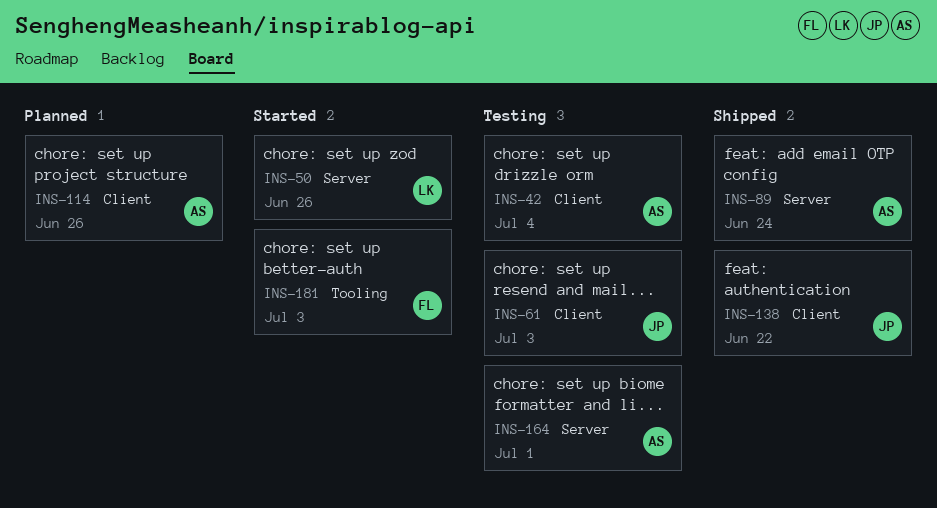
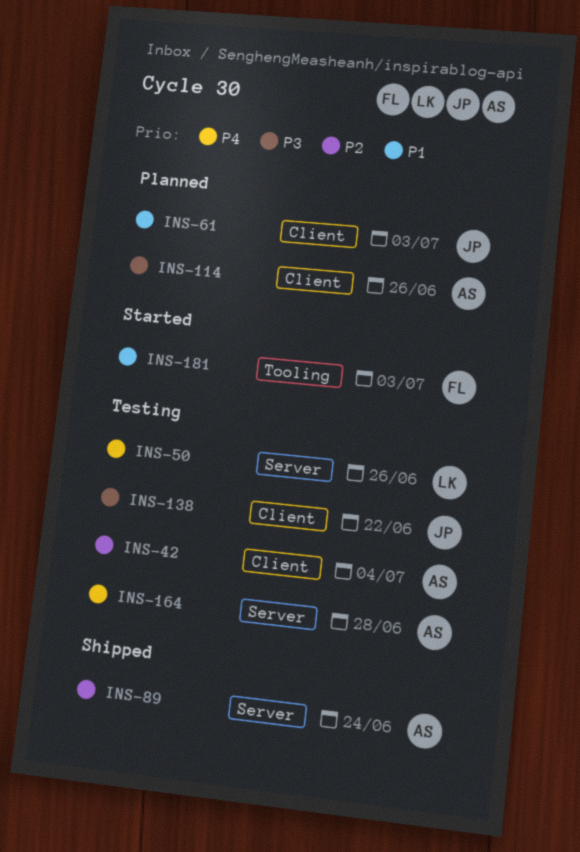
INS-50, status: Started -> Testing
INS-61, status: Testing -> Planned
INS-138, status: Shipped -> Testing
INS-164, due: Jul 1 -> Jun 28

